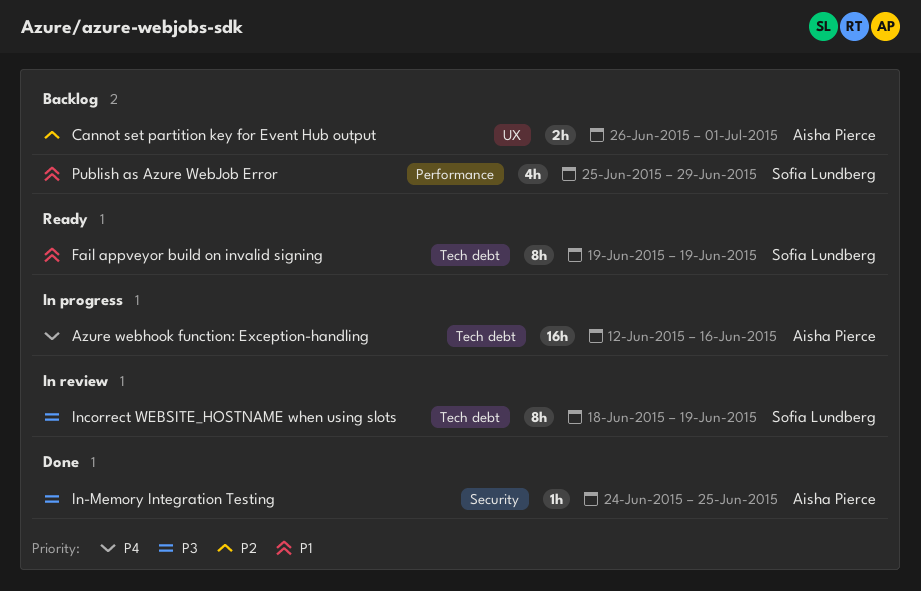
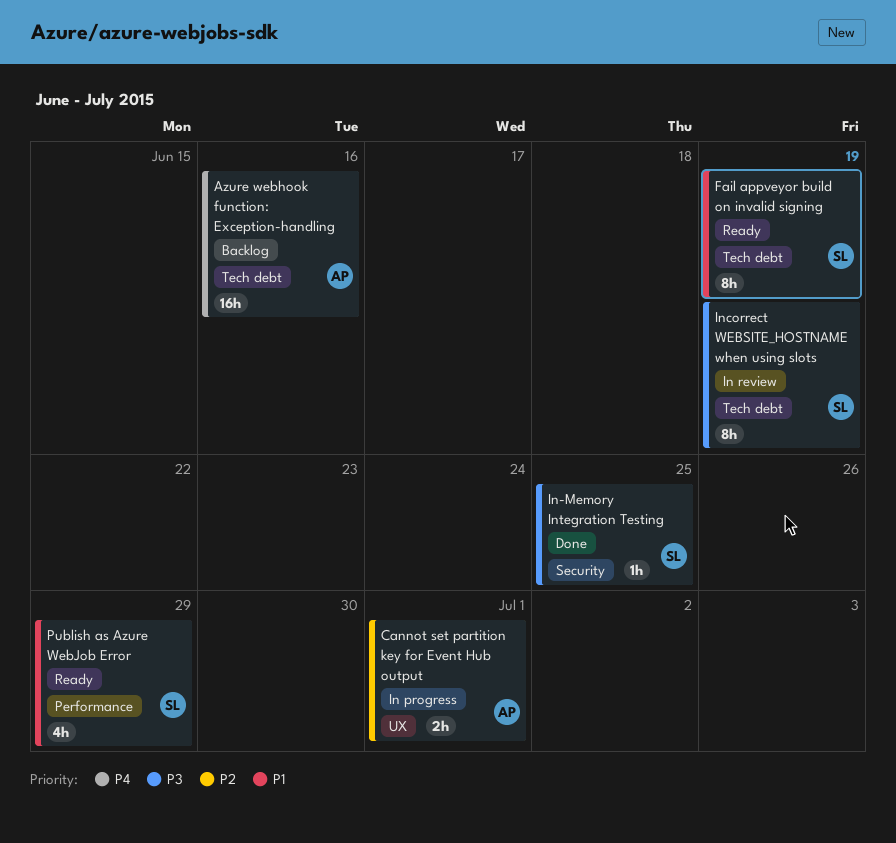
Azure webhook function: Exception-handling, status: In progress -> Backlog
Cannot set partition key for Event Hub output, status: Backlog -> In progress
In-Memory Integration Testing, owner: Aisha Pierce -> Sofia Lundberg
Publish as Azure WebJob Error, status: Backlog -> Ready

